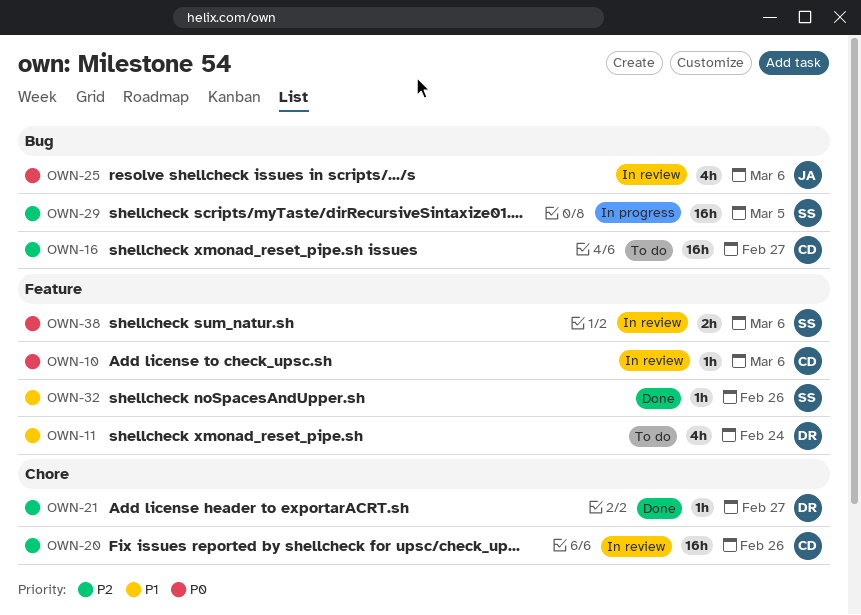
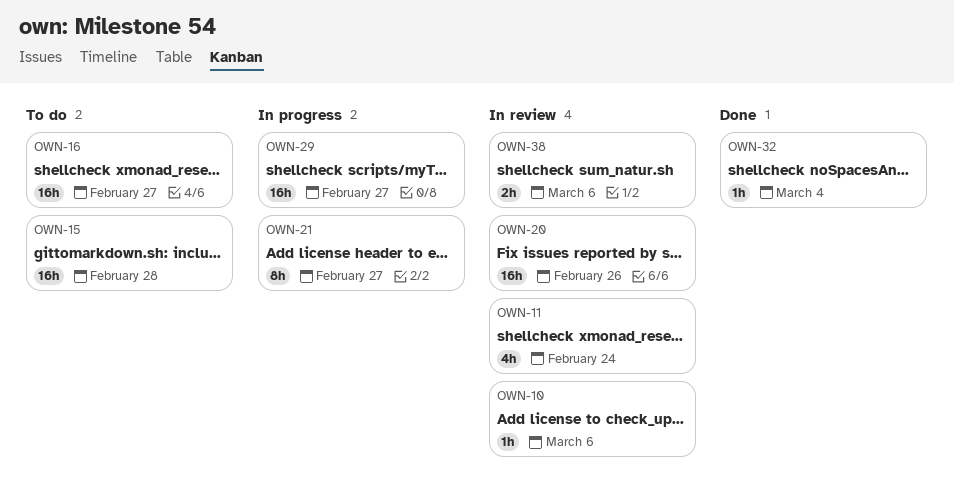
OWN-11, status: To do -> In review
OWN-15: none -> present
OWN-21, status: Done -> In progress
OWN-21, estimate: 1h -> 8h
OWN-25: present -> none
OWN-29, due: Mar 5 -> Feb 27
OWN-32, due: Feb 26 -> Mar 4

